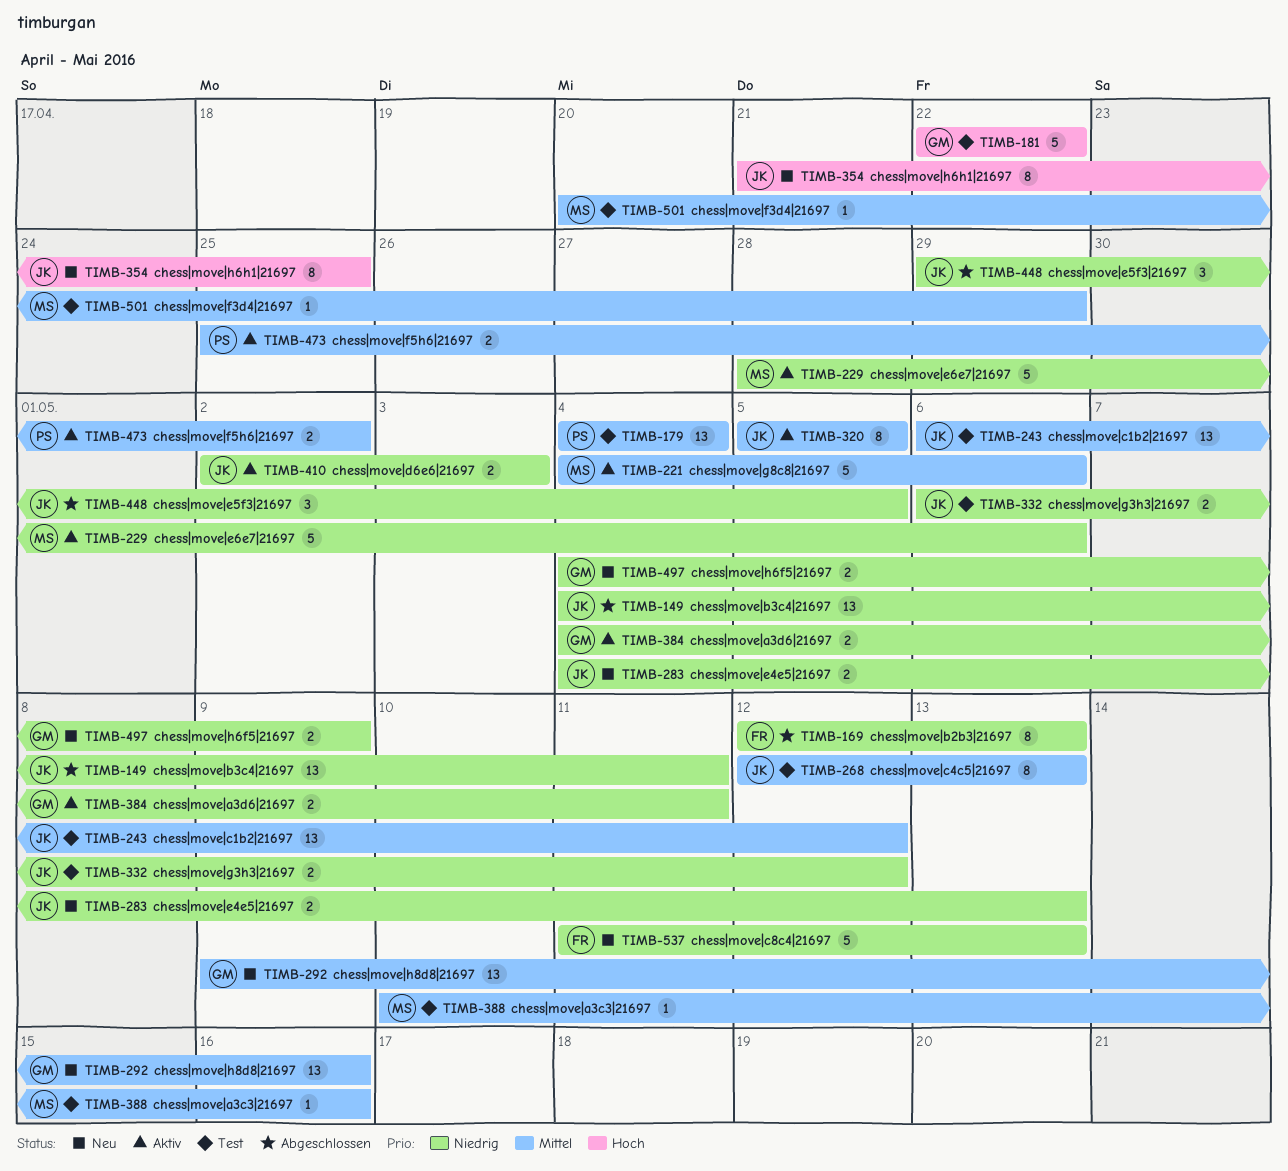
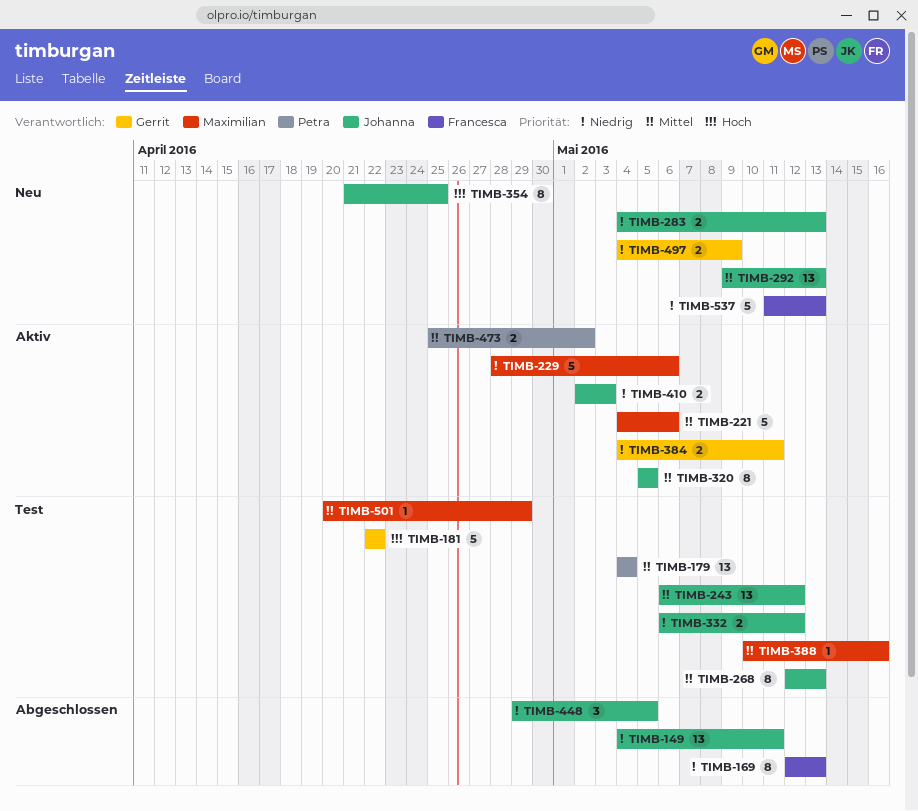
TIMB-292, owner: Gerrit -> Johanna
TIMB-292, due: May 16 -> May 13

